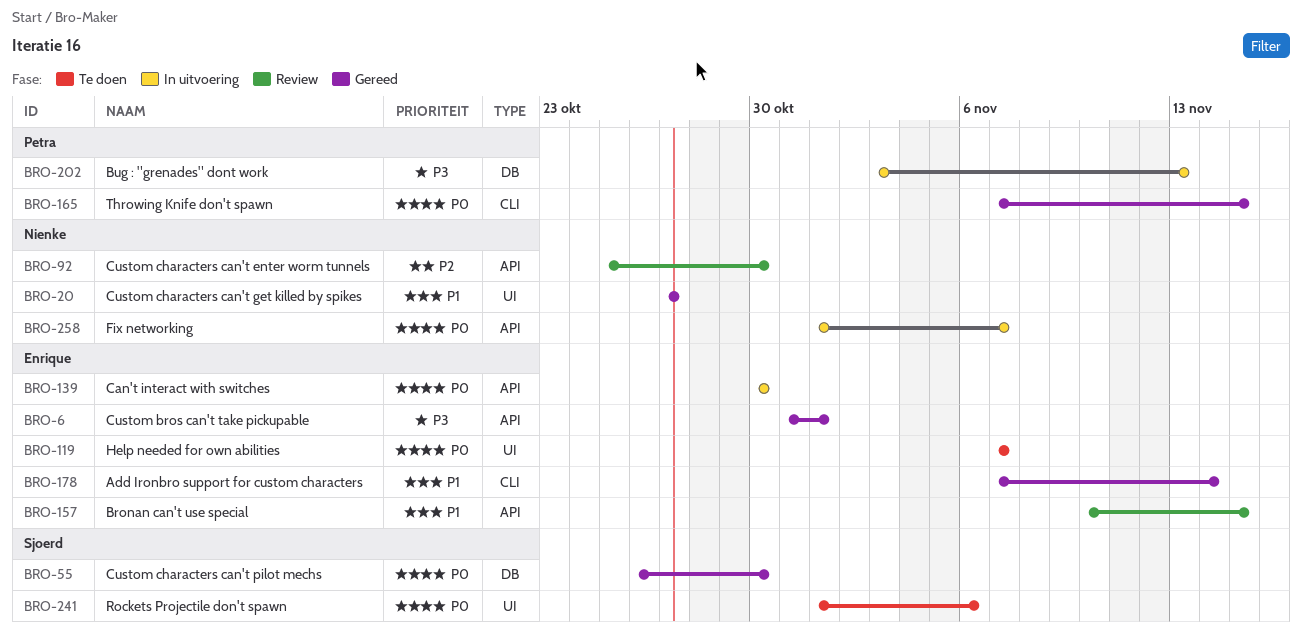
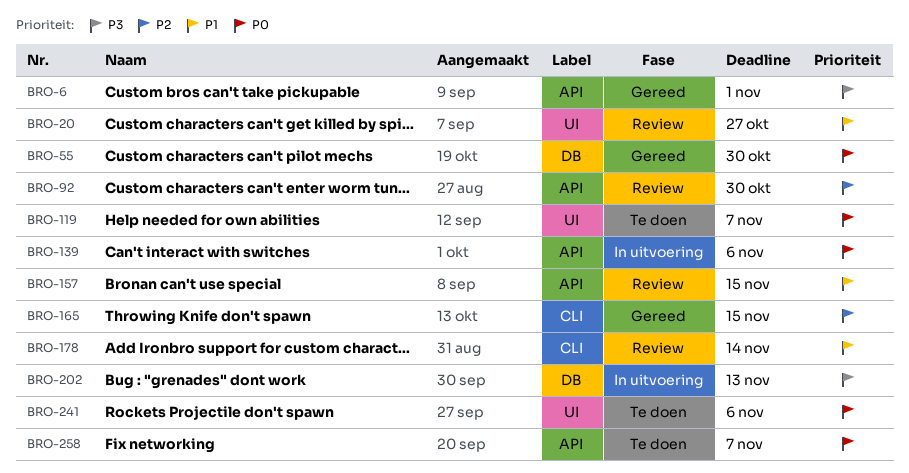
BRO-20, status: Gereed -> Review
BRO-139, due: Oct 30 -> Nov 6
BRO-165, priority: P0 -> P2
BRO-178, status: Gereed -> Review
BRO-258, status: In uitvoering -> Te doen

